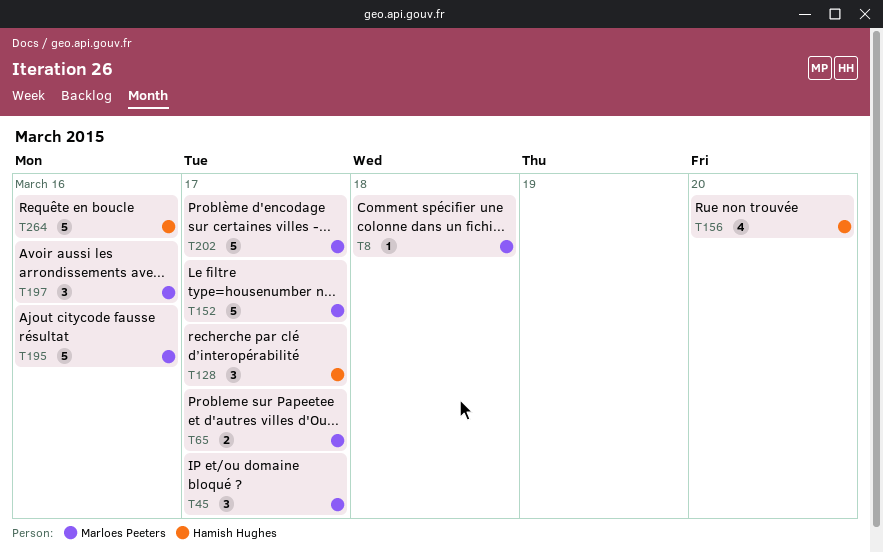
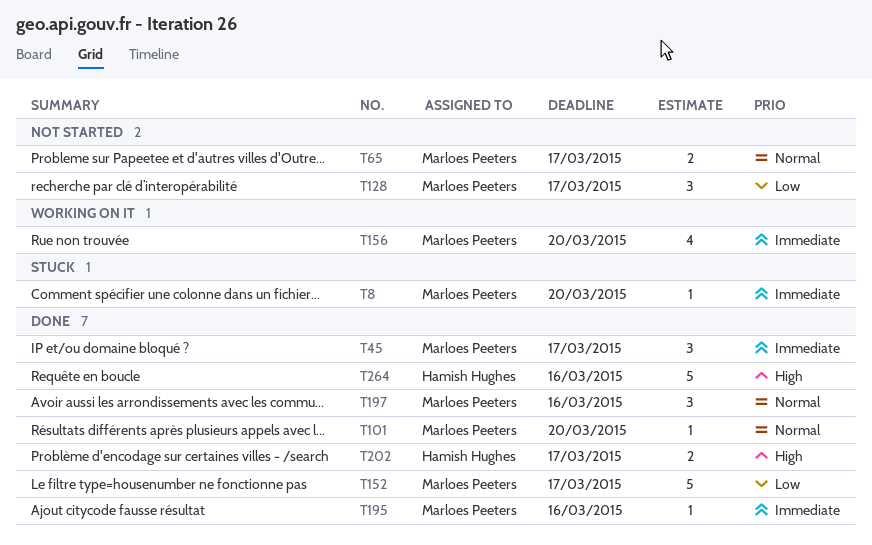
T8, due: Mar 18 -> Mar 20
T101: none -> present
T128, owner: Hamish Hughes -> Marloes Peeters
T156, owner: Hamish Hughes -> Marloes Peeters
T195, estimate: 5 -> 1
T202, owner: Marloes Peeters -> Hamish Hughes
T202, estimate: 5 -> 2

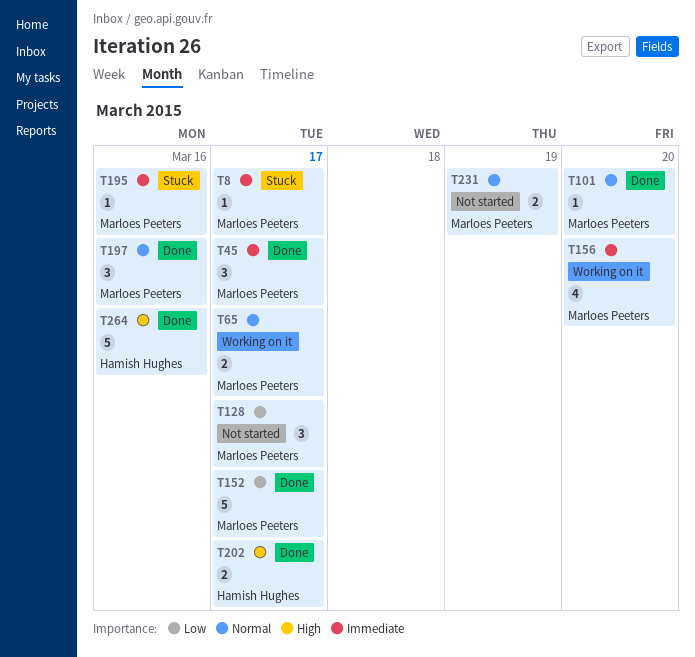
T8, due: Mar 20 -> Mar 17
T65, status: Not started -> Working on it
T195, status: Done -> Stuck
T231: none -> present

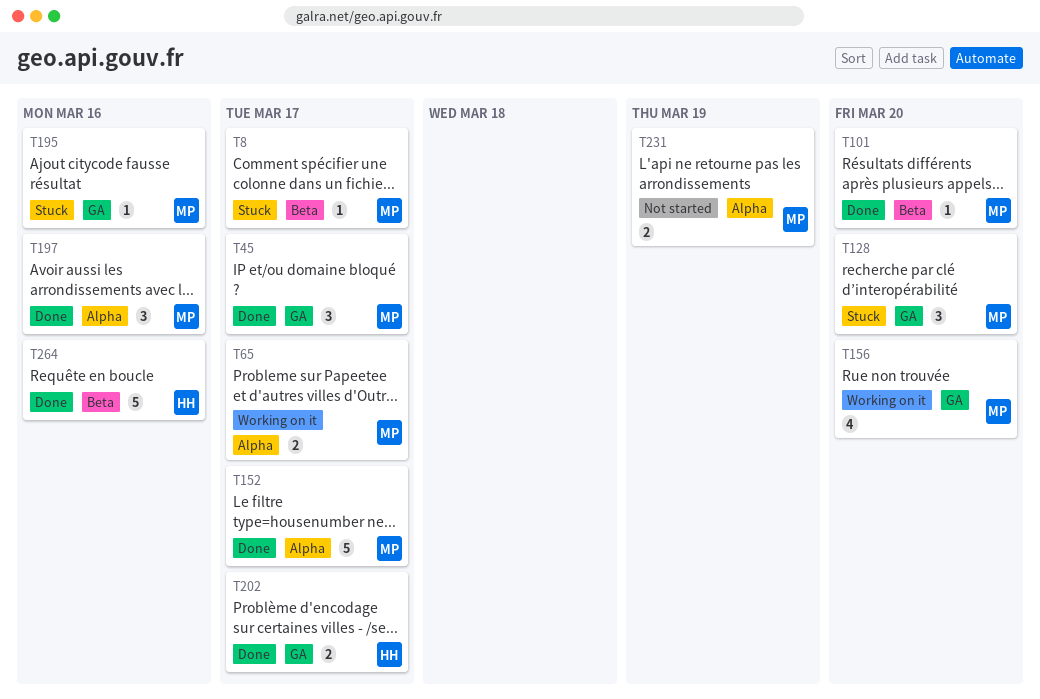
T128, status: Not started -> Stuck
T128, due: Mar 17 -> Mar 20

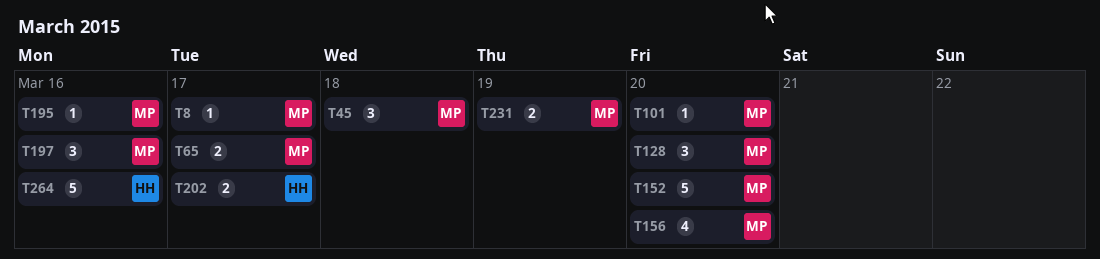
T45, due: Mar 17 -> Mar 18
T152, due: Mar 17 -> Mar 20

